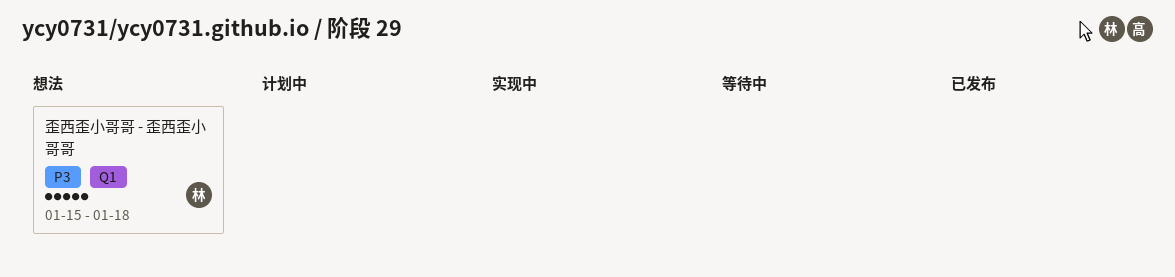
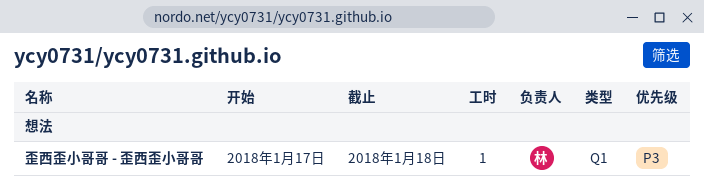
歪西歪小哥哥 - 歪西歪小哥哥, estimate: 5 -> 1
歪西歪小哥哥 - 歪西歪小哥哥, start: Jan 15 -> Jan 17

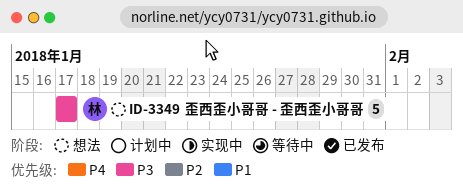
歪西歪小哥哥 - 歪西歪小哥哥, estimate: 1 -> 5
歪西歪小哥哥 - 歪西歪小哥哥, due: Jan 18 -> Jan 17

